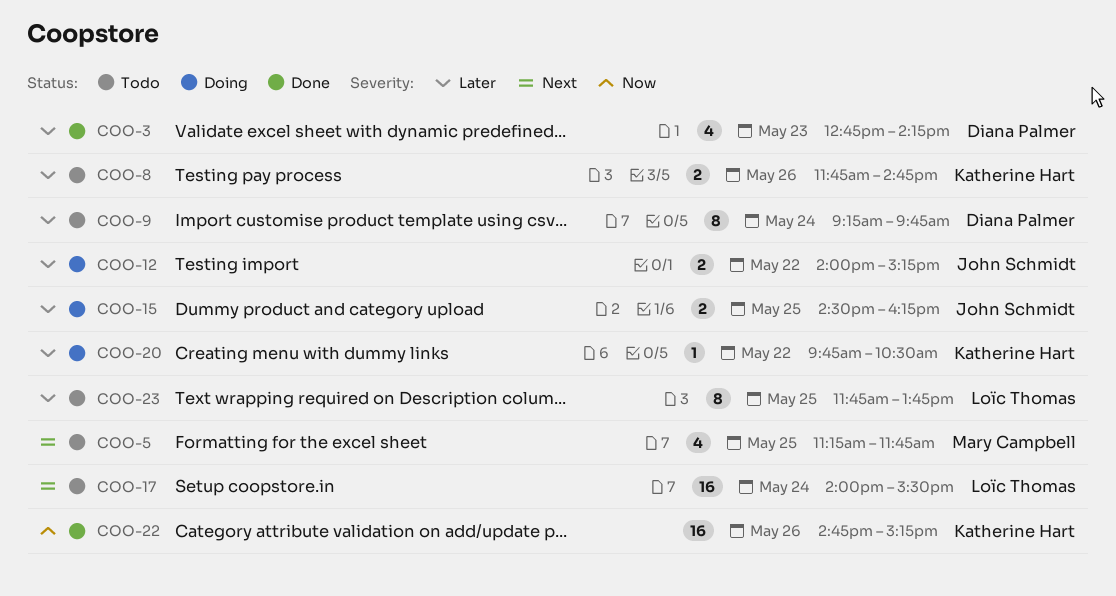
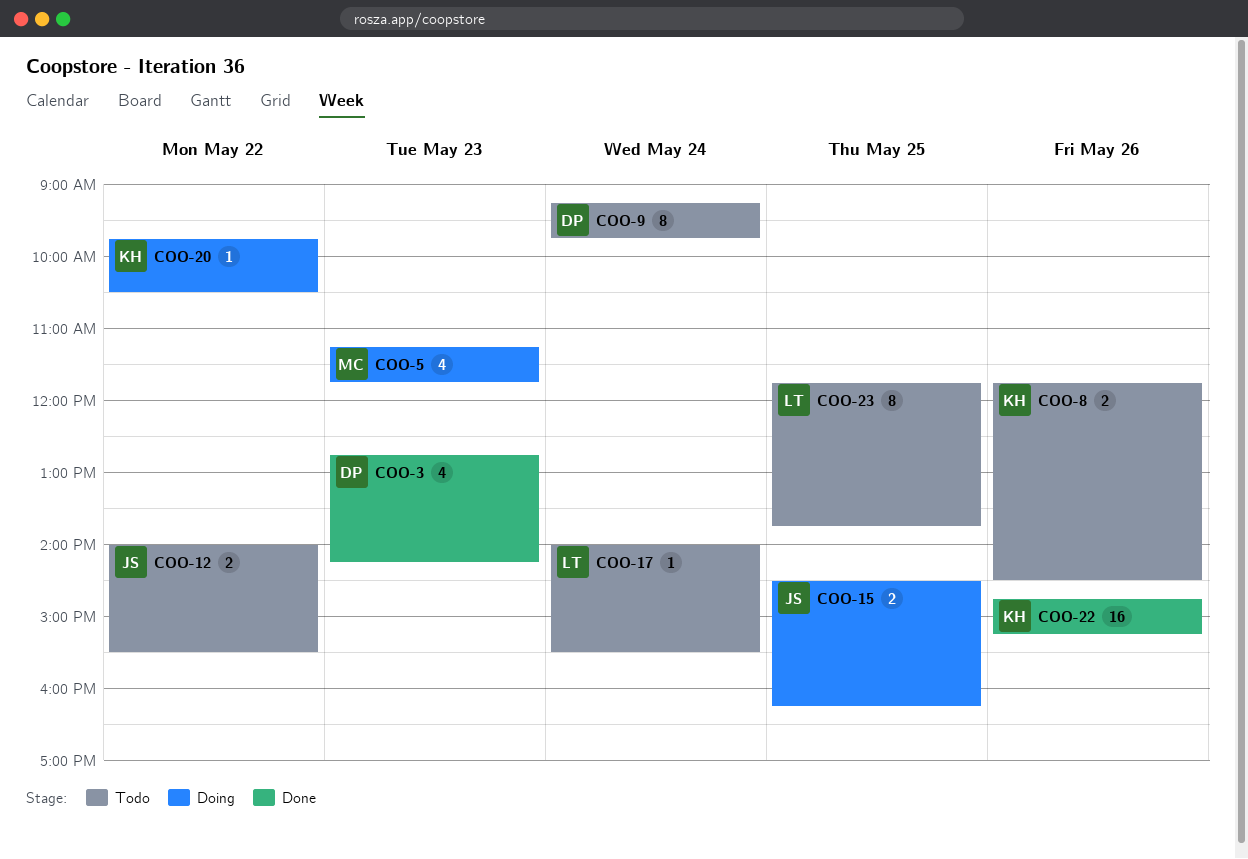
COO-5, status: Todo -> Doing
COO-5, day: May 25 -> May 23
COO-8, ends: 14:45 -> 14:30
COO-12, status: Doing -> Todo
COO-12, ends: 15:15 -> 15:30
COO-17, estimate: 16 -> 1

